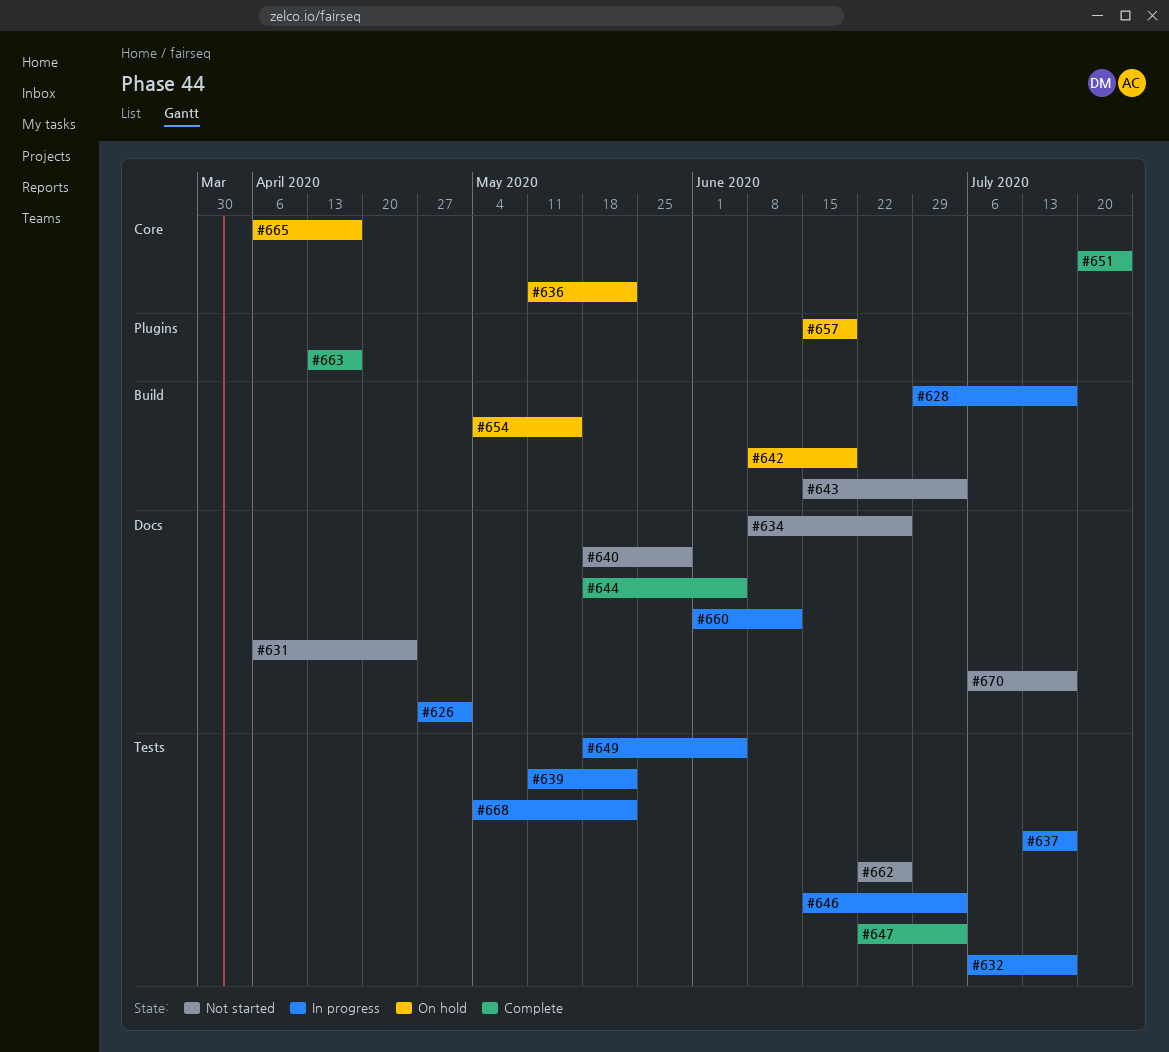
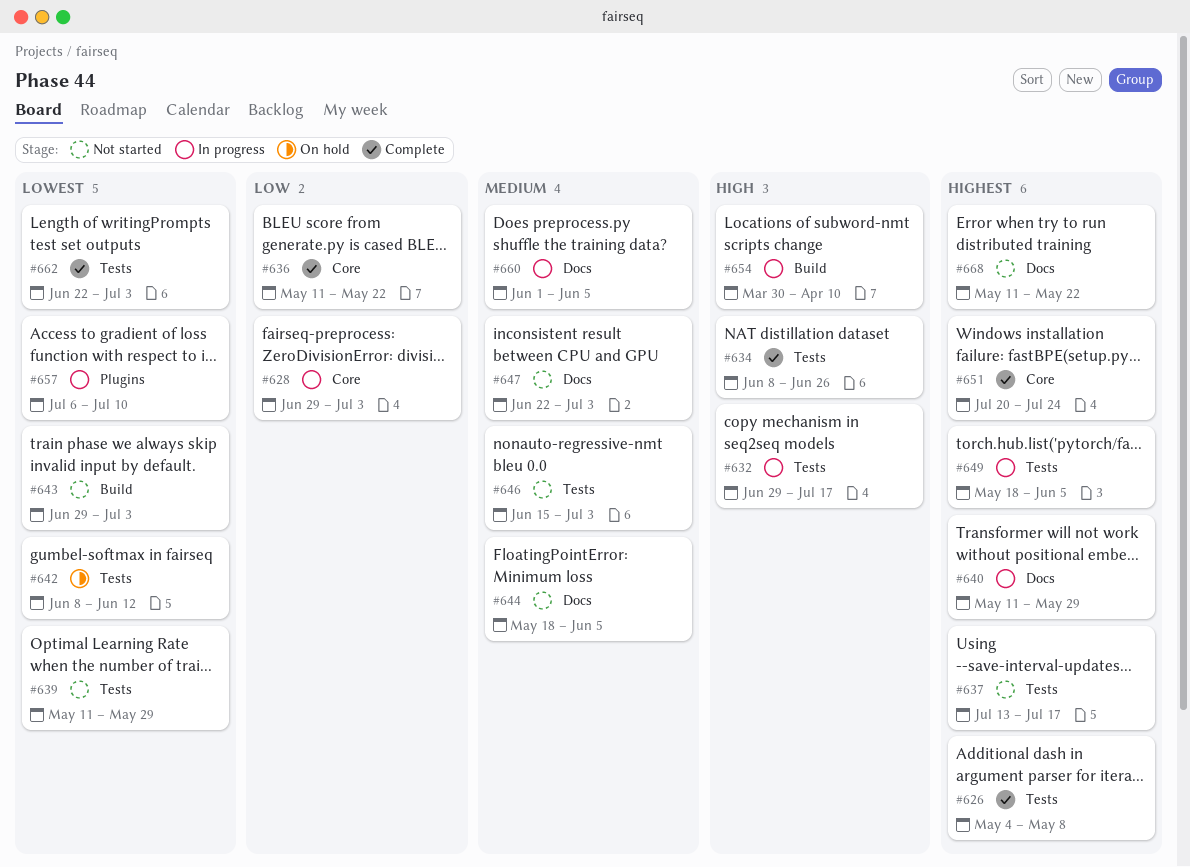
#626, status: In progress -> Complete
#626, label: Docs -> Tests
#626, start: Apr 27 -> May 4
#626, due: May 1 -> May 8
#628, label: Build -> Core
#628, due: Jul 17 -> Jul 3
#631: present -> none
#632, start: Jul 6 -> Jun 29
#634, status: Not started -> Complete
#634, label: Docs -> Tests
#636, status: On hold -> Complete
#637, status: In progress -> Not started
#639, status: In progress -> Not started
#639, due: May 22 -> May 29
#640, status: Not started -> In progress
#640, start: May 18 -> May 11
#642, label: Build -> Tests
#642, due: Jun 19 -> Jun 12
#643, start: Jun 15 -> Jun 29
#644, status: Complete -> Not started
#646, status: In progress -> Not started
#647, status: Complete -> Not started
#647, label: Tests -> Docs
#654, status: On hold -> In progress
#654, start: May 4 -> Mar 30
#654, due: May 15 -> Apr 10
#657, status: On hold -> In progress
#657, start: Jun 15 -> Jul 6
#657, due: Jun 19 -> Jul 10
#660, due: Jun 12 -> Jun 5
#662, status: Not started -> Complete
#662, due: Jun 26 -> Jul 3
#663: present -> none
#665: present -> none
#668, status: In progress -> Not started
#668, label: Tests -> Docs
#668, start: May 4 -> May 11
#670: present -> none

